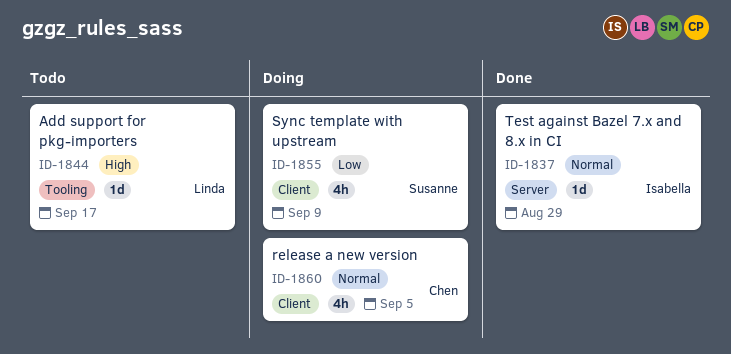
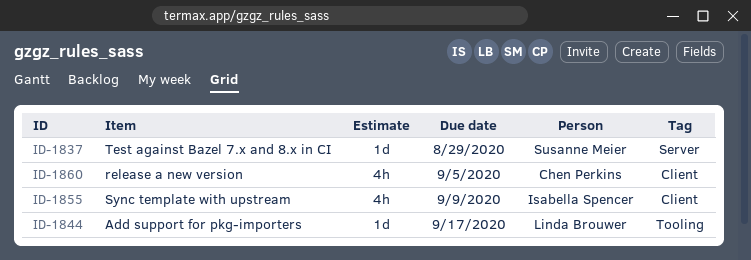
ID-1837, owner: Isabella Spencer -> Susanne Meier
ID-1855, owner: Susanne Meier -> Isabella Spencer

